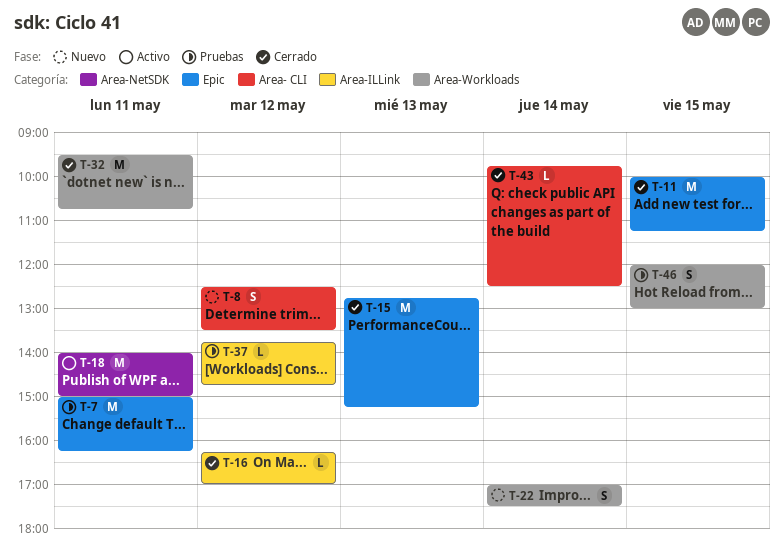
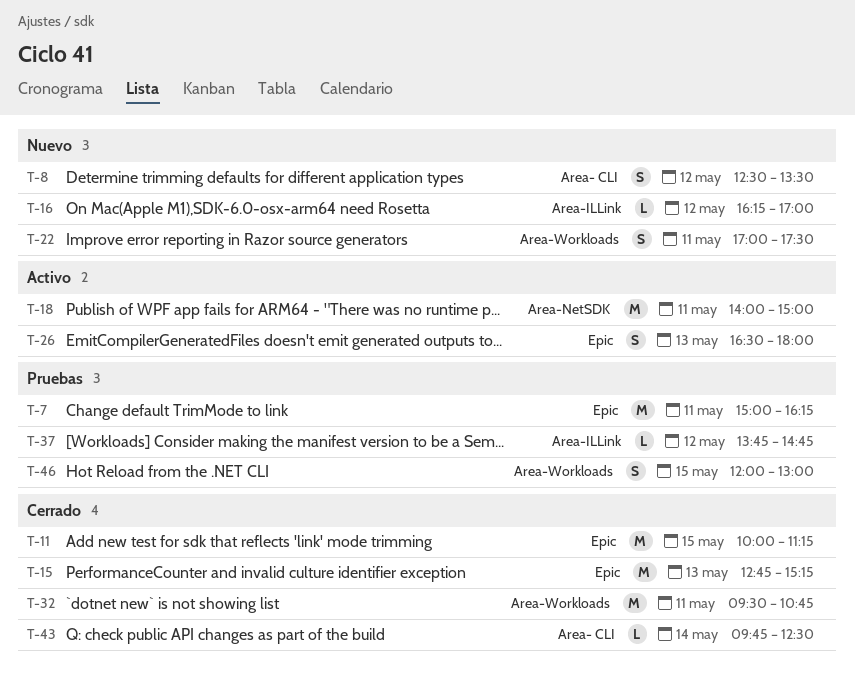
T-16, status: Cerrado -> Nuevo
T-22, day: May 14 -> May 11
T-26: none -> present

